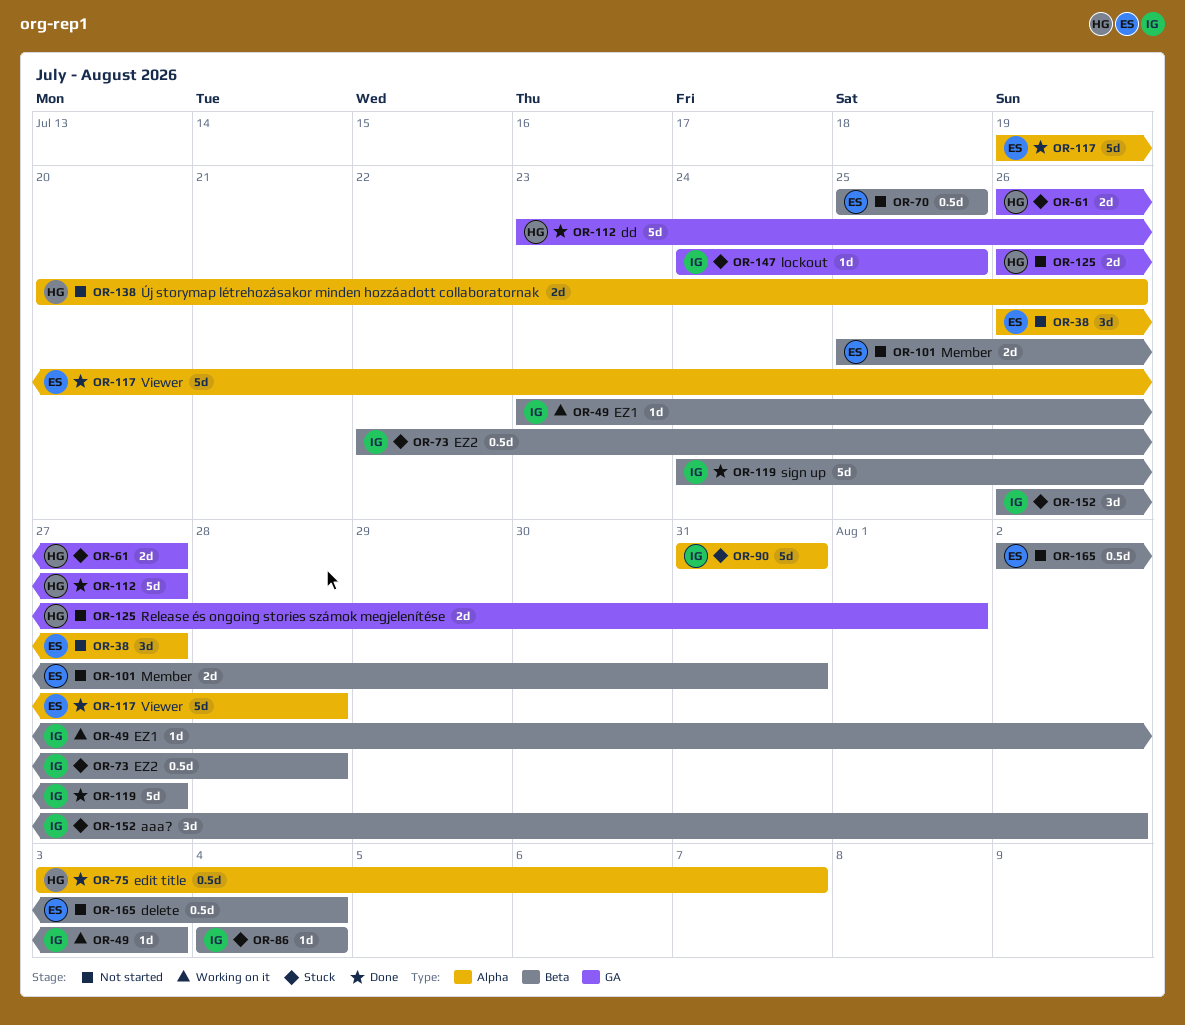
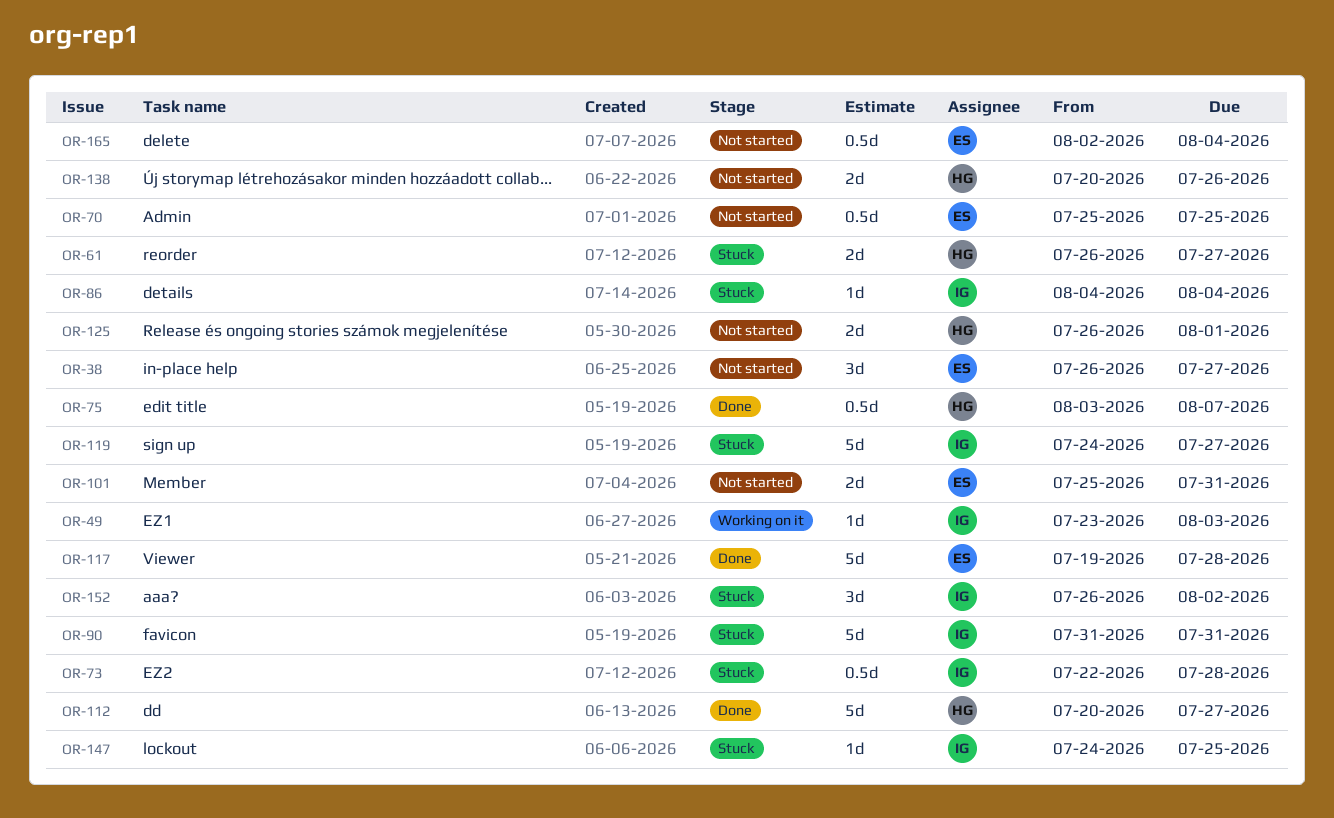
OR-112, start: Jul 23 -> Jul 20
OR-119, status: Done -> Stuck

